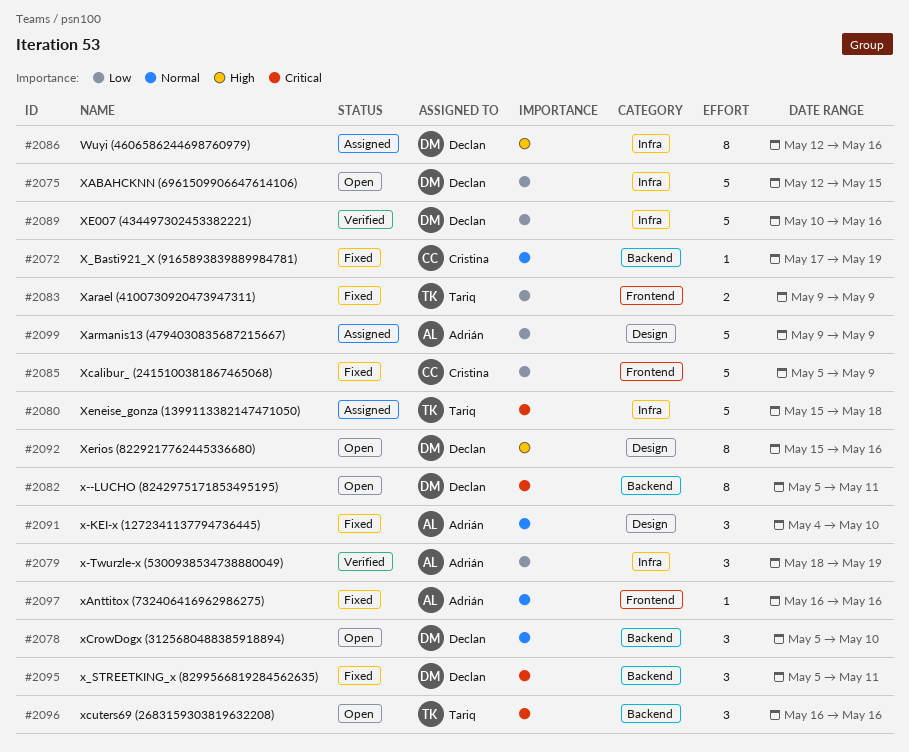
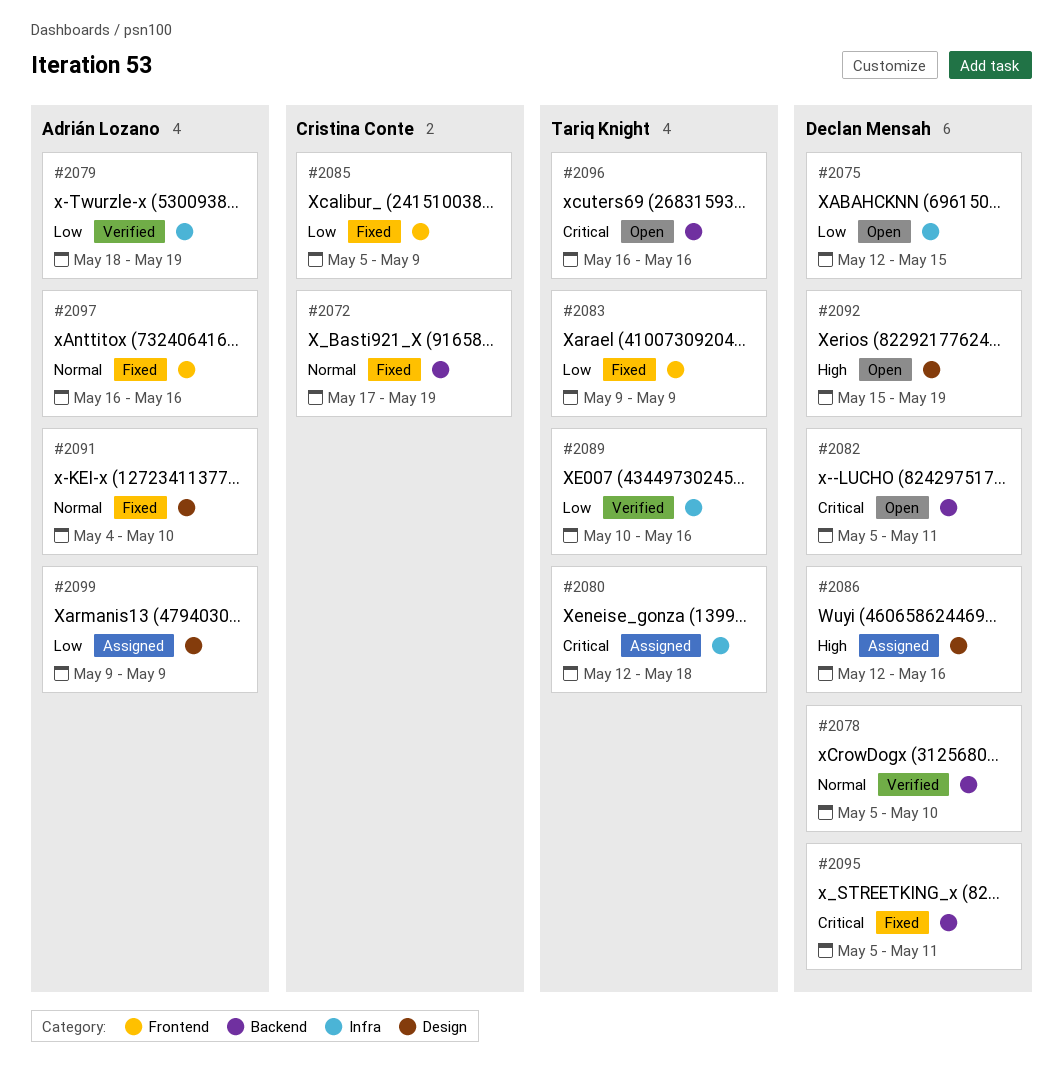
#2078, status: Open -> Verified
#2080, start: May 15 -> May 12
#2086, label: Infra -> Design
#2089, owner: Declan Mensah -> Tariq Knight
#2092, due: May 16 -> May 19

